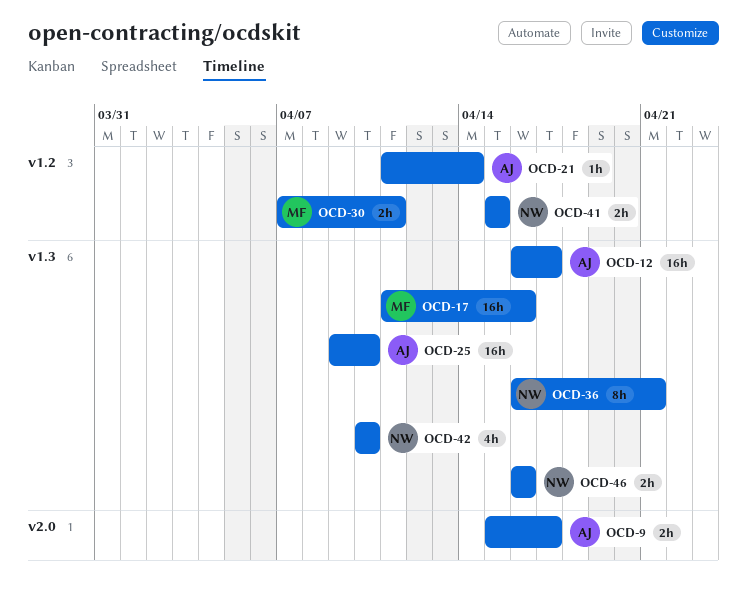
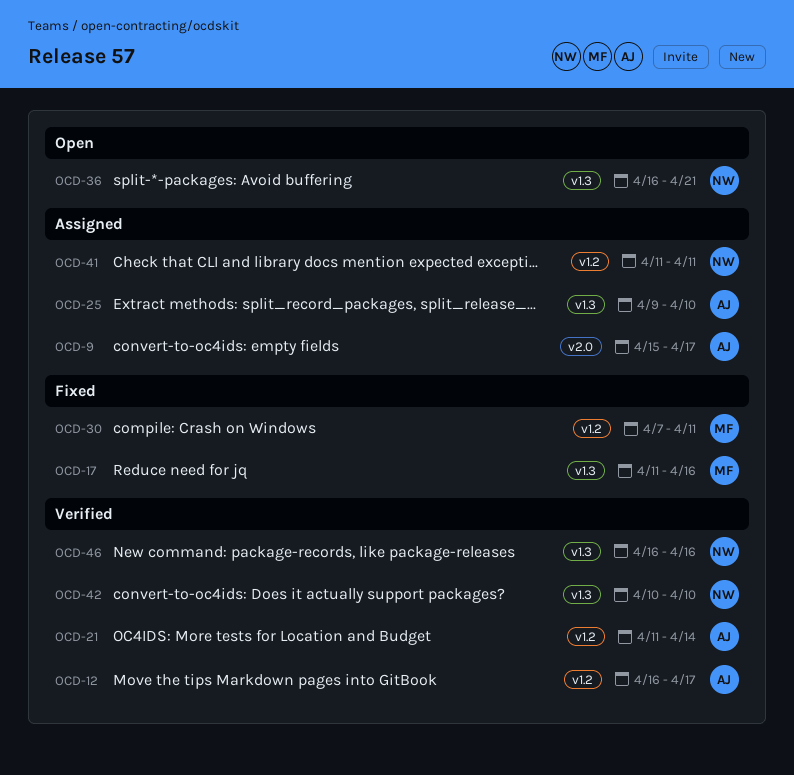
OCD-12, label: v1.3 -> v1.2
OCD-41, start: Apr 15 -> Apr 11
OCD-41, due: Apr 15 -> Apr 11

